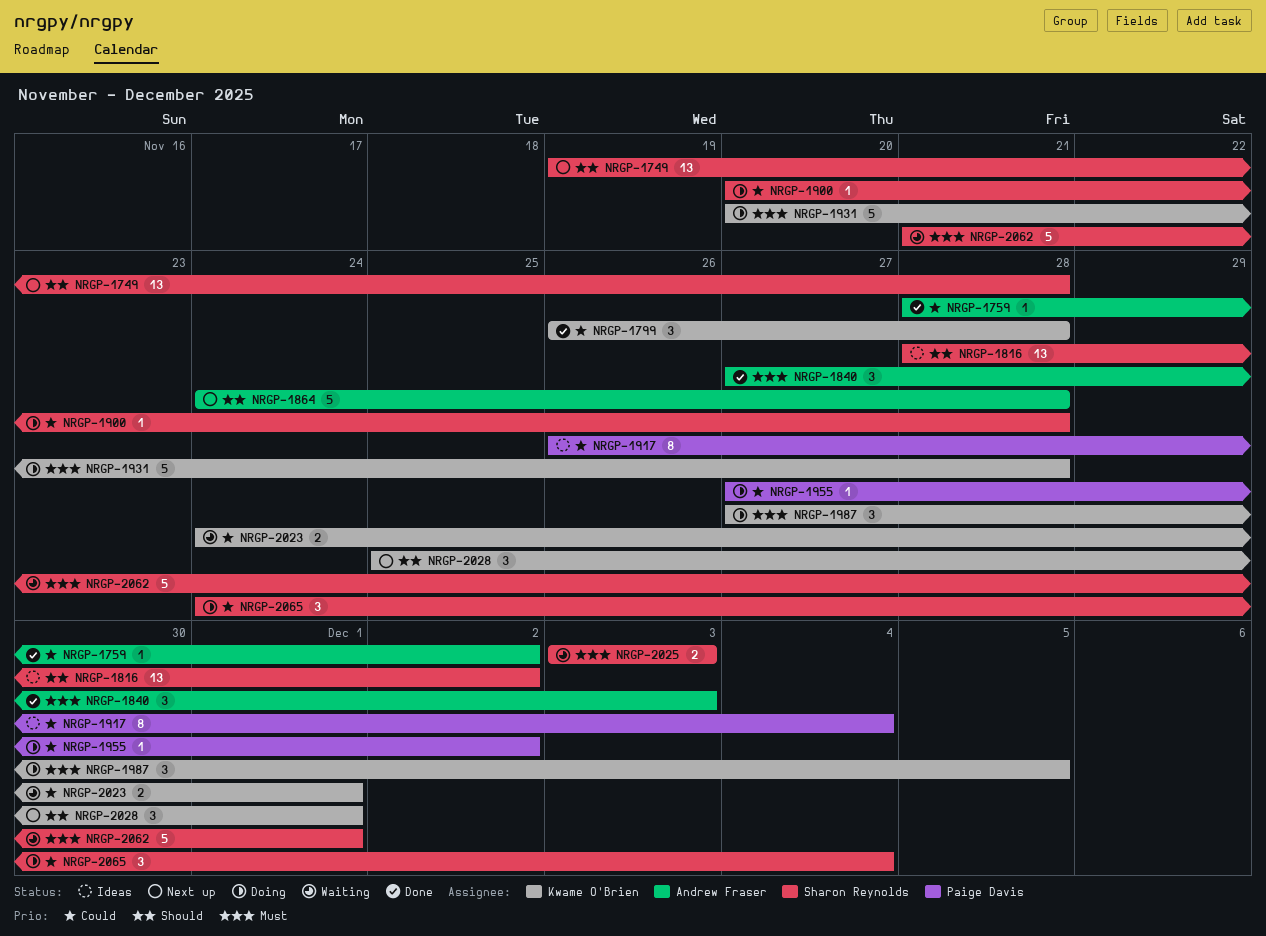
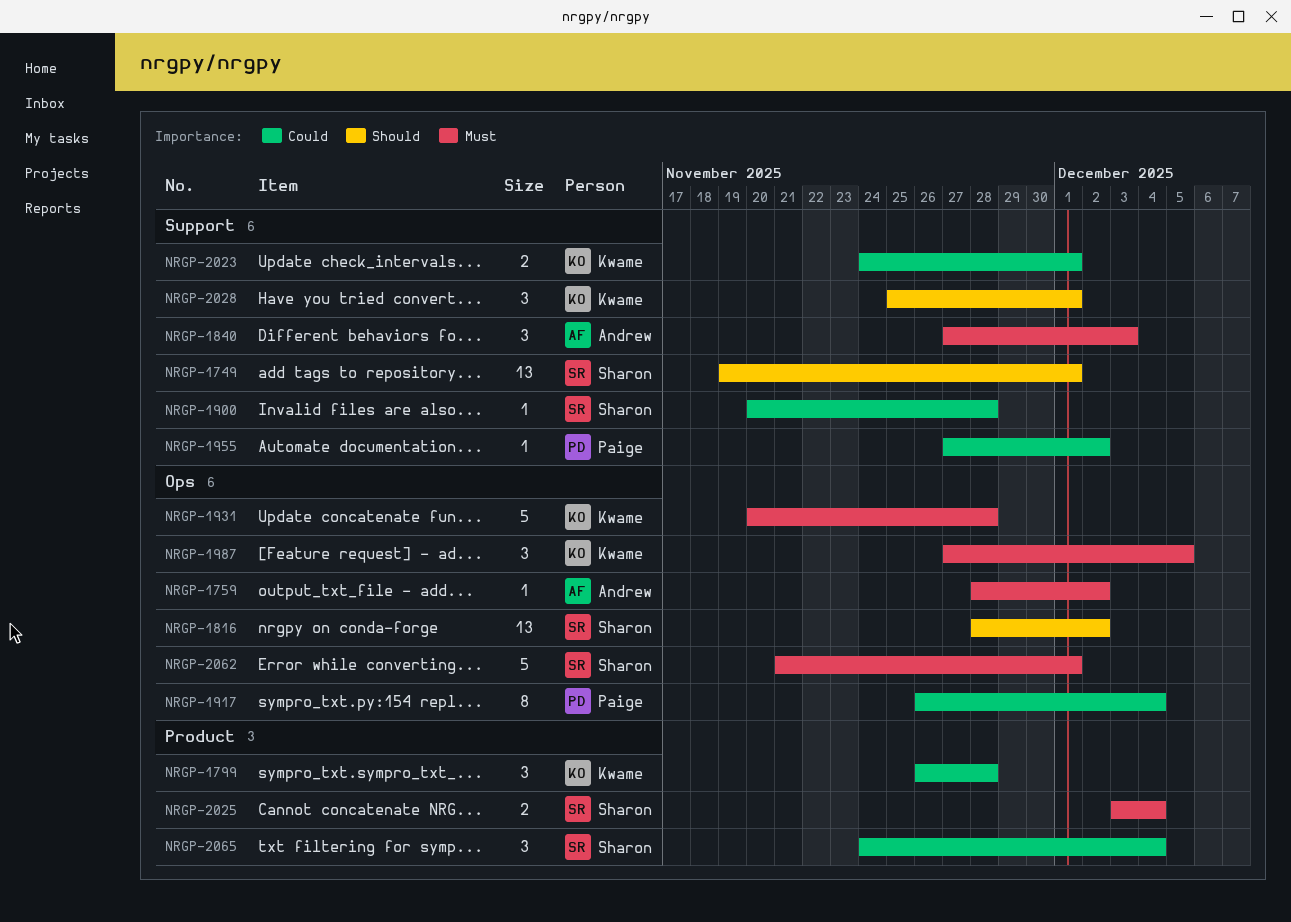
NRGP-1749, due: Nov 28 -> Dec 1
NRGP-1759, priority: Could -> Must
NRGP-1864: present -> none
NRGP-2025, due: Dec 3 -> Dec 4

